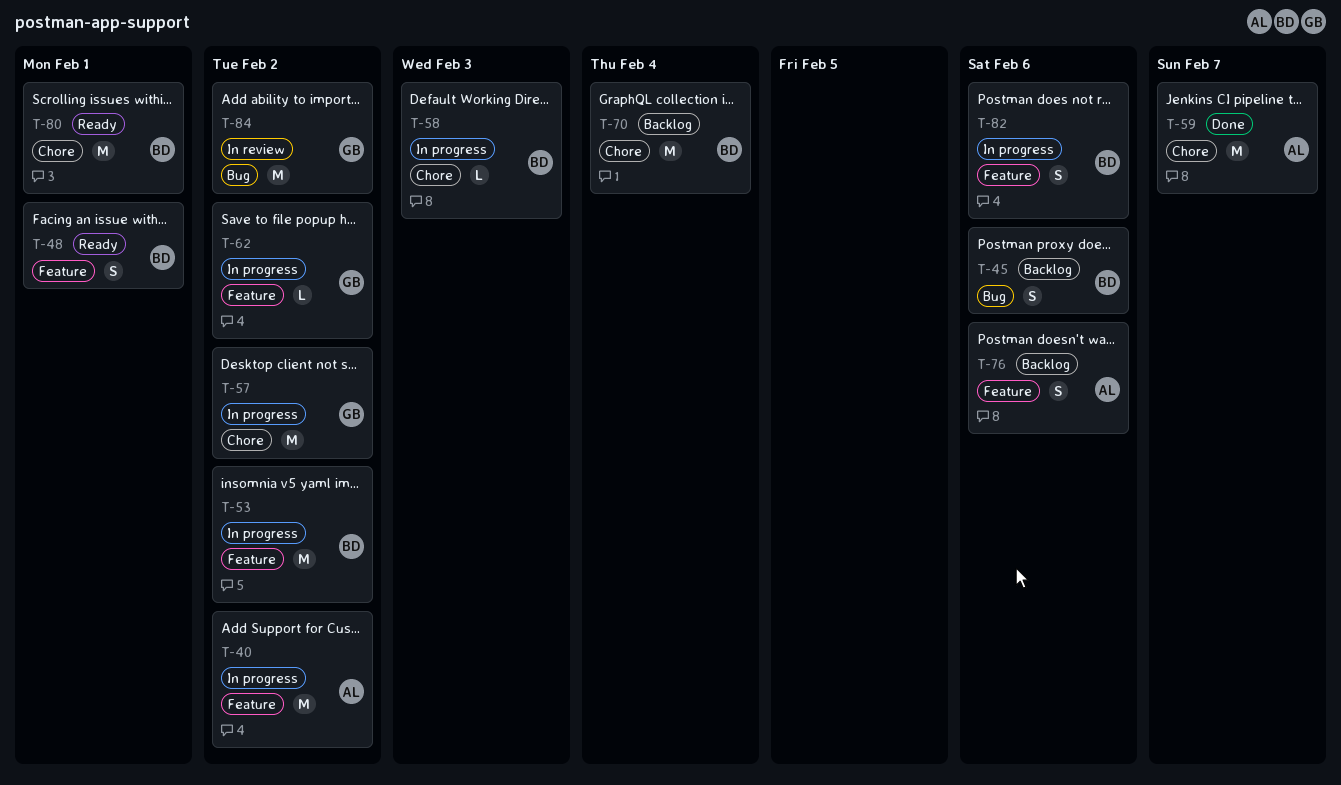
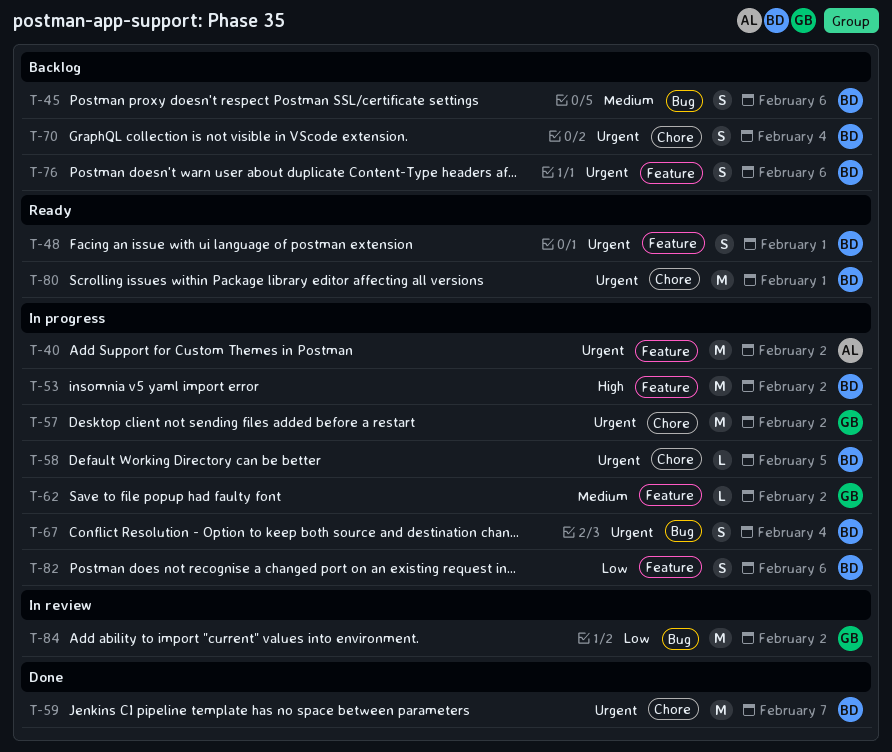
T-58, due: Feb 3 -> Feb 5
T-59, owner: AL -> BD
T-67: none -> present
T-70, estimate: M -> S
T-76, owner: AL -> BD

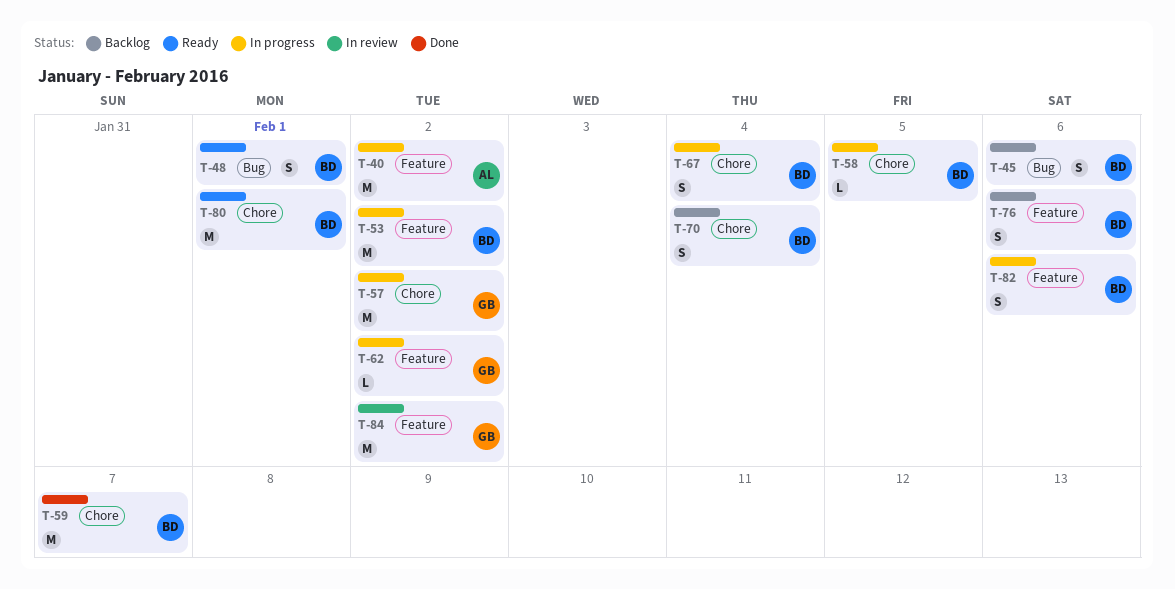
T-48, label: Feature -> Bug
T-67, label: Bug -> Chore
T-84, label: Bug -> Feature

